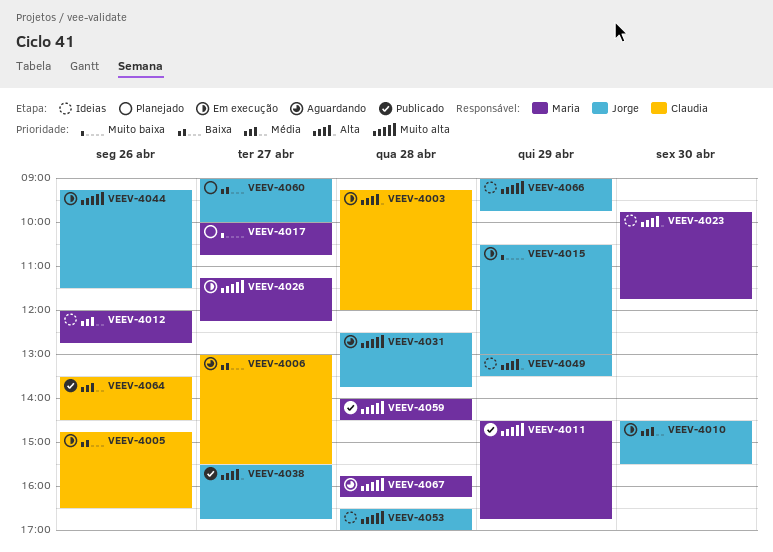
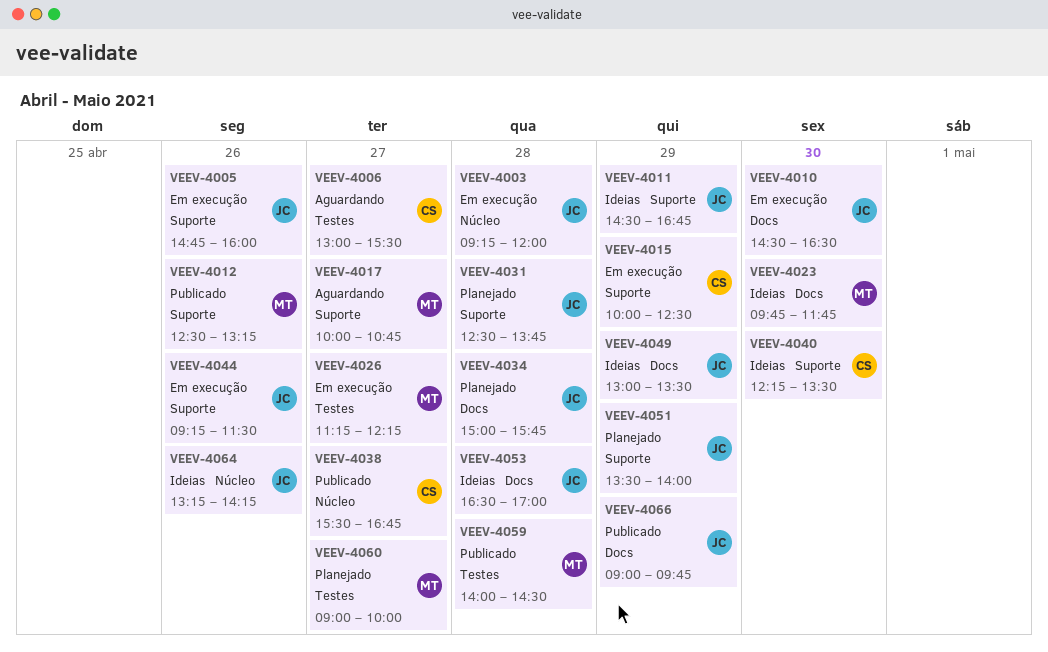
VEEV-4003, owner: Claudia -> Jorge
VEEV-4005, owner: Claudia -> Jorge
VEEV-4005, ends: 16:30 -> 16:00
VEEV-4010, ends: 15:30 -> 16:30
VEEV-4011, status: Publicado -> Ideias
VEEV-4011, owner: Maria -> Jorge
VEEV-4012, status: Ideias -> Publicado
VEEV-4012, begins: 12:00 -> 12:30
VEEV-4012, ends: 12:45 -> 13:15
VEEV-4015, owner: Jorge -> Claudia
VEEV-4015, begins: 10:30 -> 10:00
VEEV-4015, ends: 13:00 -> 12:30
VEEV-4017, status: Planejado -> Aguardando
VEEV-4031, status: Aguardando -> Planejado
VEEV-4034: none -> present
VEEV-4038, owner: Jorge -> Claudia
VEEV-4040: none -> present
VEEV-4051: none -> present
VEEV-4060, owner: Jorge -> Maria
VEEV-4064, status: Publicado -> Ideias
VEEV-4064, owner: Claudia -> Jorge
VEEV-4064, begins: 13:30 -> 13:15
VEEV-4064, ends: 14:30 -> 14:15
VEEV-4066, status: Ideias -> Publicado
VEEV-4067: present -> none

